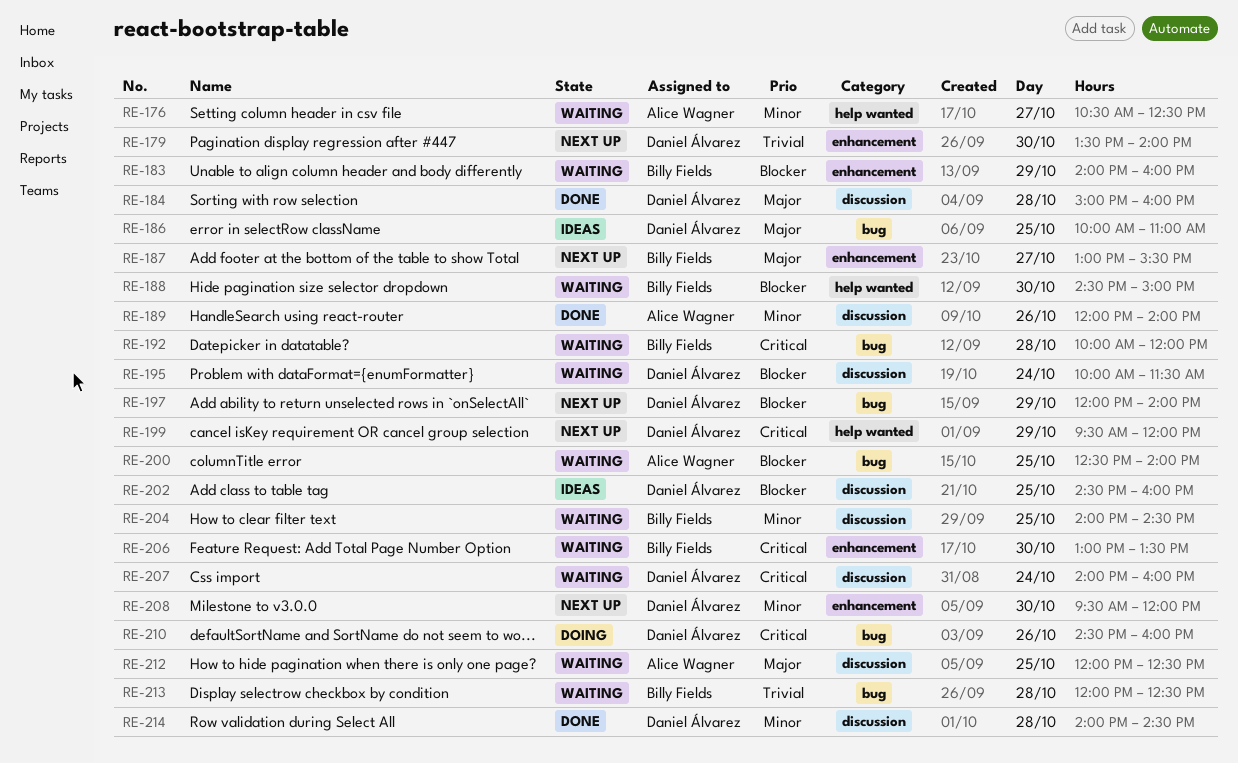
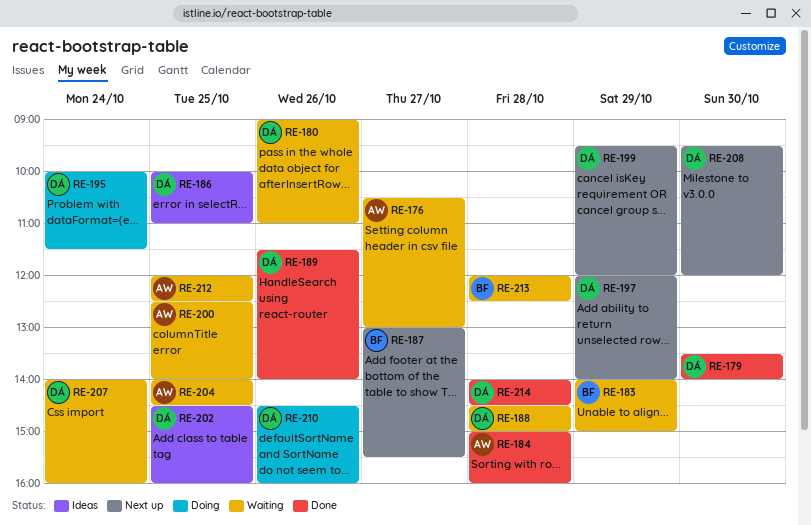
RE-176, ends: 12:30 -> 13:00
RE-179, status: Next up -> Done
RE-180: none -> present
RE-183, ends: 16:00 -> 15:00
RE-184, owner: Daniel Álvarez -> Alice Wagner
RE-188, owner: Billy Fields -> Daniel Álvarez
RE-188, day: Oct 30 -> Oct 28
RE-189, owner: Alice Wagner -> Daniel Álvarez
RE-189, begins: 12:00 -> 11:30
RE-192: present -> none
RE-195, status: Waiting -> Doing
RE-204, owner: Billy Fields -> Alice Wagner
RE-206: present -> none

